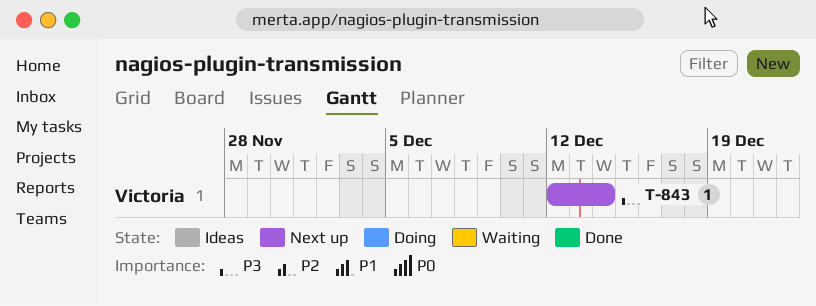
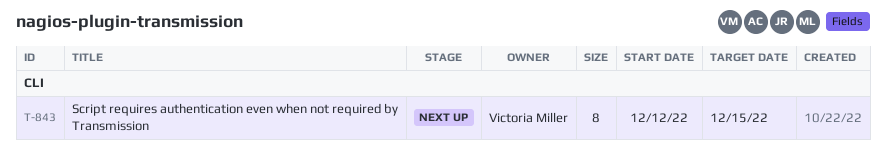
T-843, estimate: 1 -> 8
T-843, due: Dec 14 -> Dec 15

